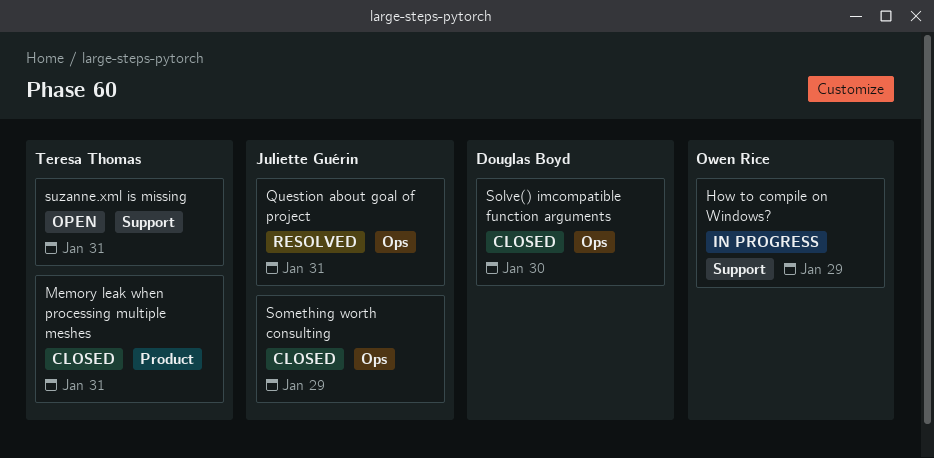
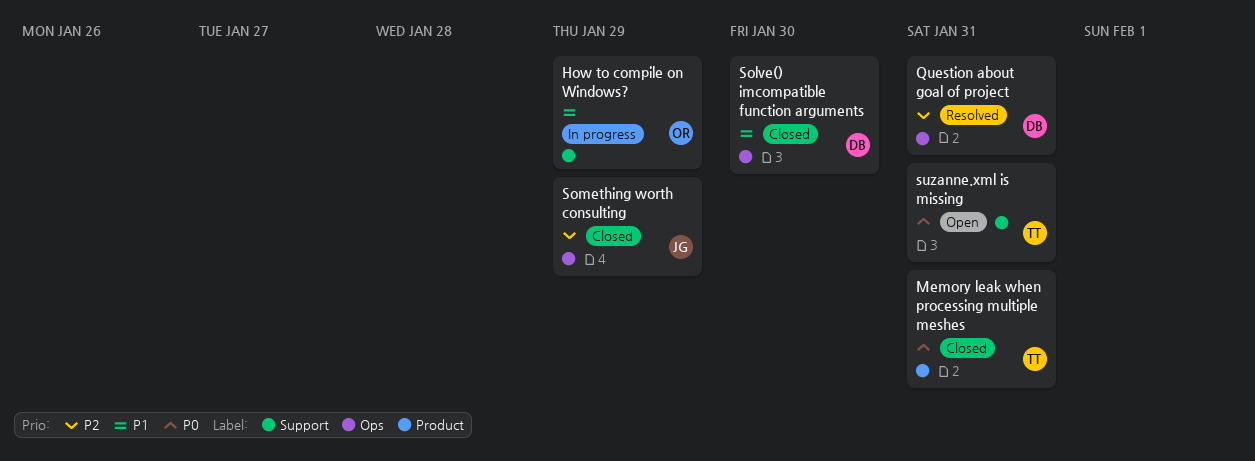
Question about goal of project, owner: Juliette Guérin -> Douglas Boyd

